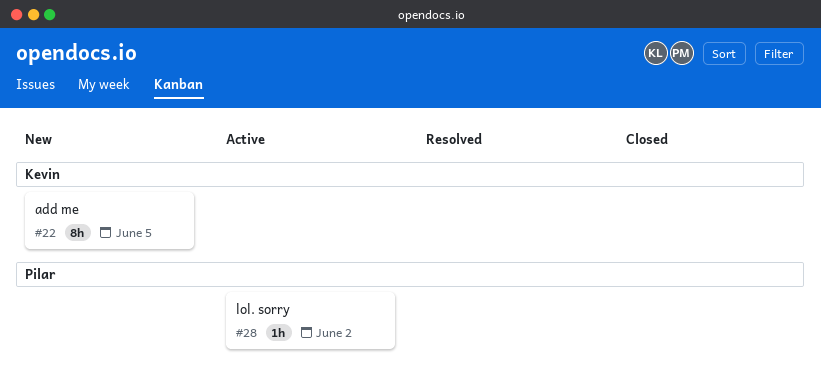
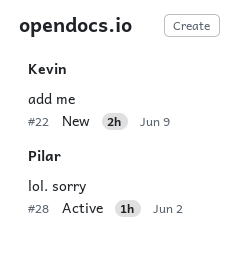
#22, estimate: 8h -> 2h
#22, due: Jun 5 -> Jun 9

